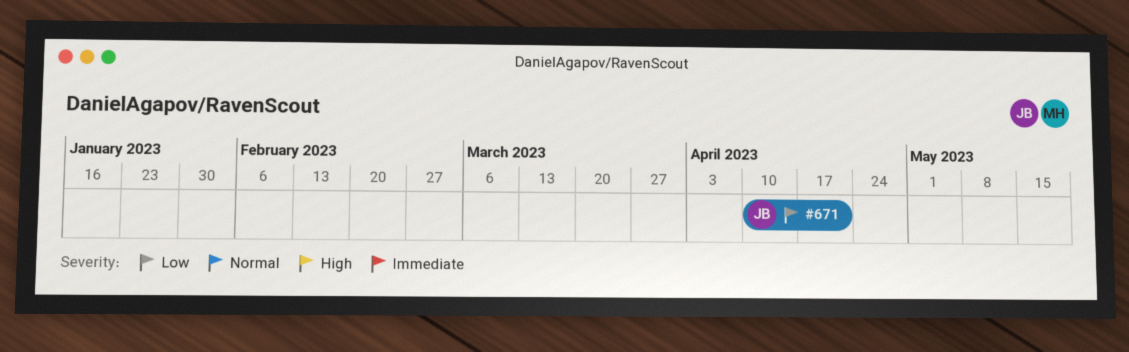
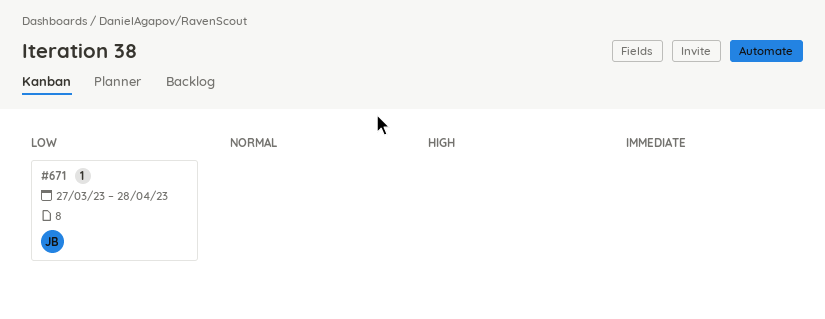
#671, start: Apr 10 -> Mar 27
#671, due: Apr 21 -> Apr 28

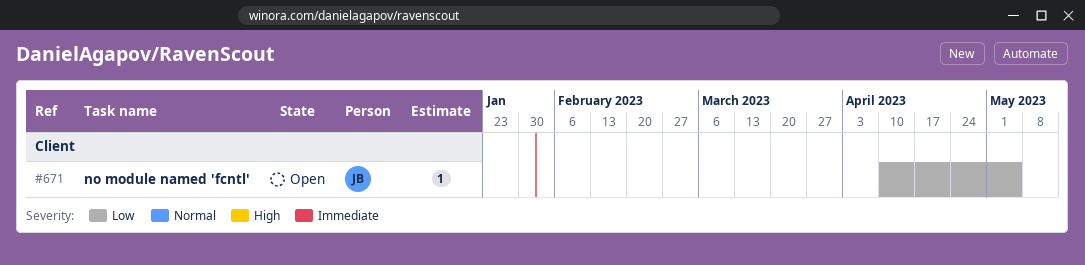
#671, start: Mar 27 -> Apr 10
#671, due: Apr 28 -> May 5

